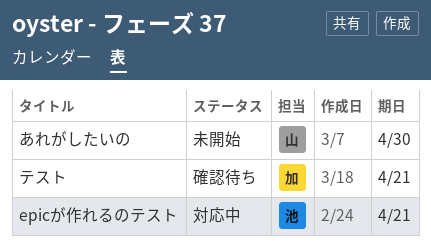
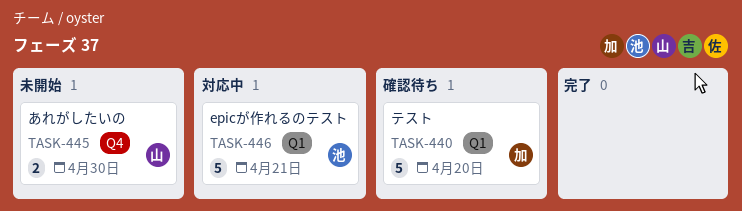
テスト, due: Apr 21 -> Apr 20

